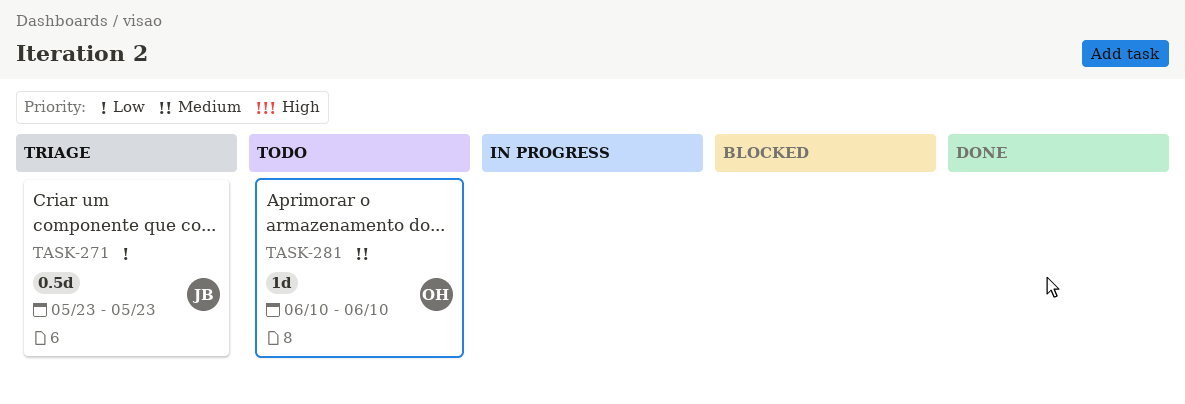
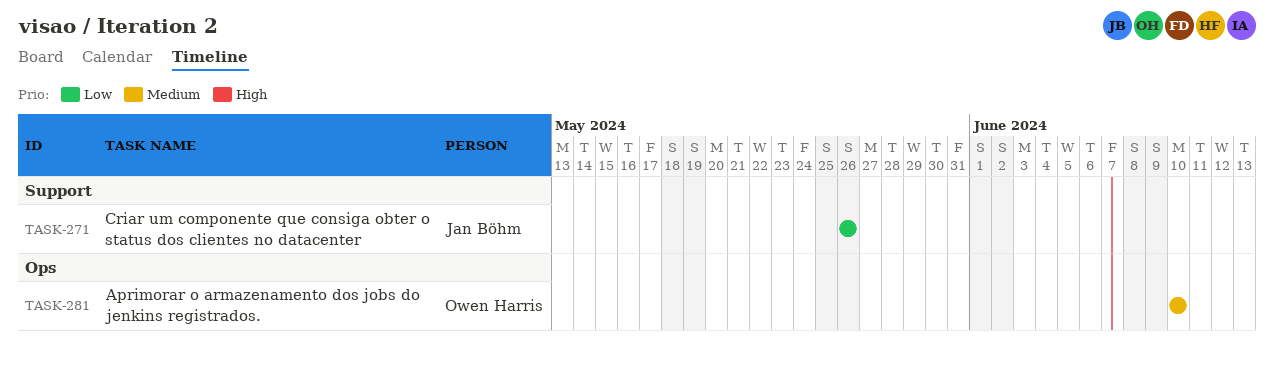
TASK-271, start: May 23 -> May 26
TASK-271, due: May 23 -> May 26

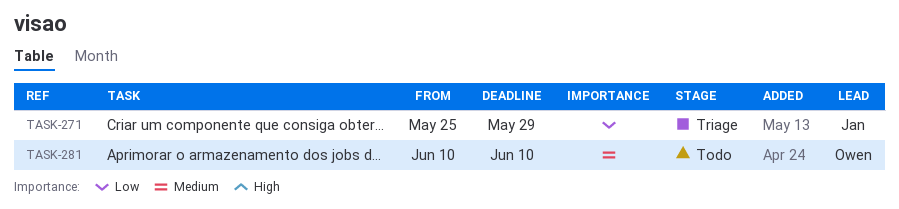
TASK-271, start: May 26 -> May 25
TASK-271, due: May 26 -> May 29

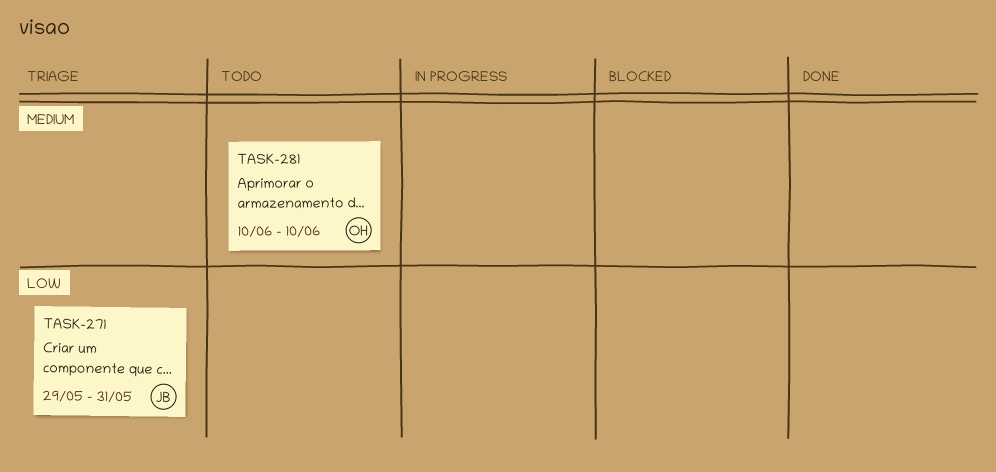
TASK-271, start: May 25 -> May 29
TASK-271, due: May 29 -> May 31

